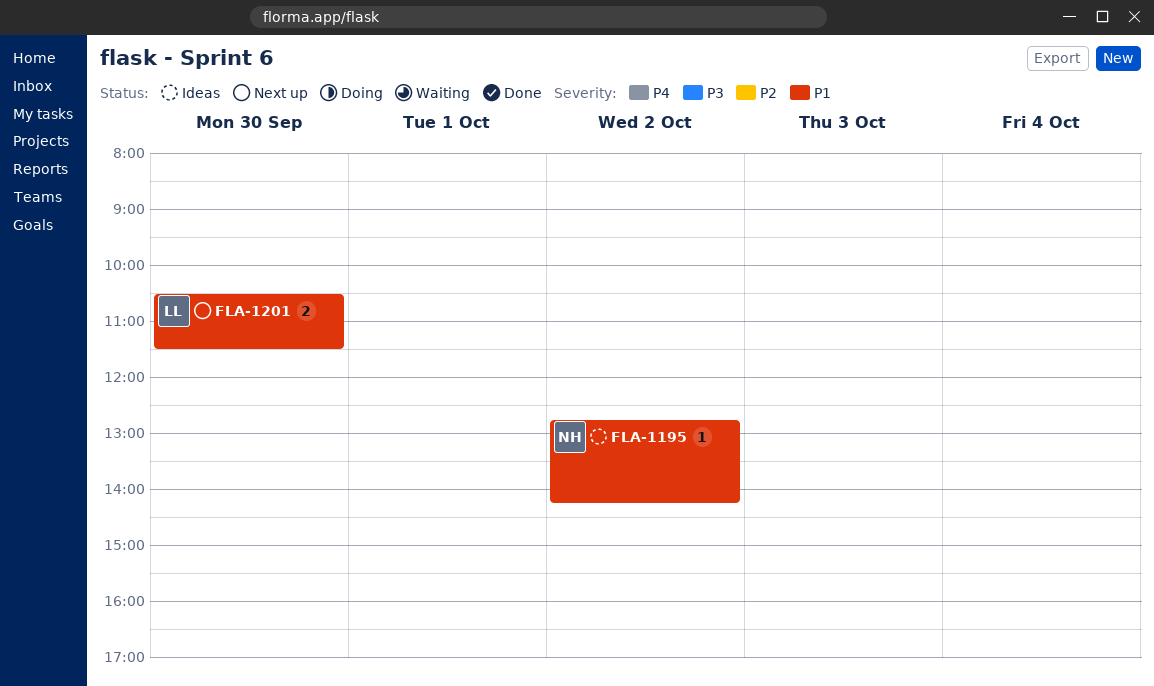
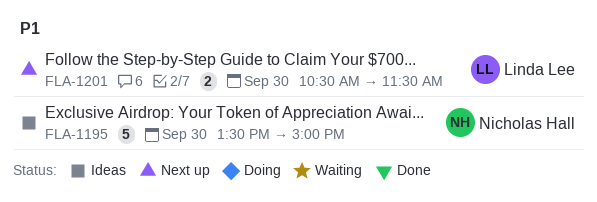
FLA-1195, estimate: 1 -> 5
FLA-1195, day: Oct 2 -> Sep 30
FLA-1195, begins: 12:45 -> 13:30
FLA-1195, ends: 14:15 -> 15:00

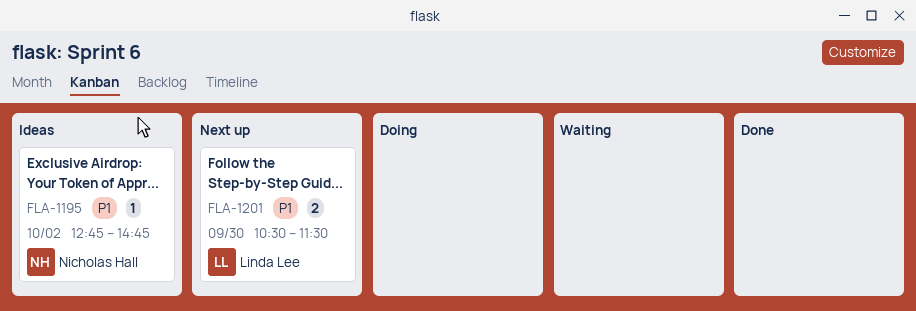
FLA-1195, estimate: 5 -> 1
FLA-1195, day: Sep 30 -> Oct 2
FLA-1195, begins: 13:30 -> 12:45
FLA-1195, ends: 15:00 -> 14:45

